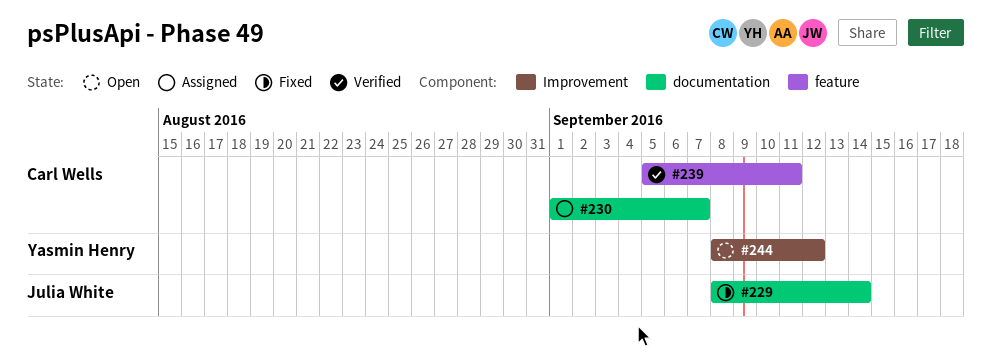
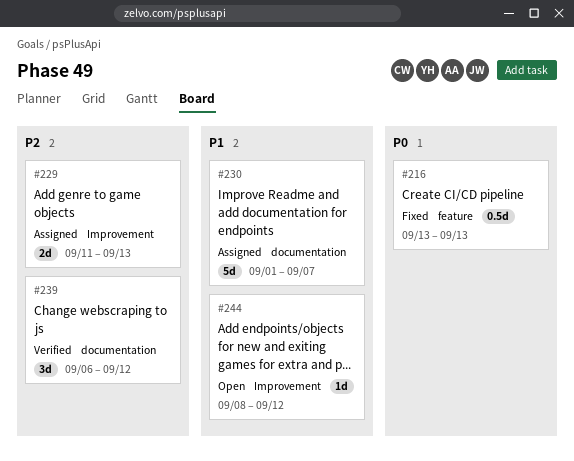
#216: none -> present
#229, status: Fixed -> Assigned
#229, label: documentation -> Improvement
#229, start: Sep 8 -> Sep 11
#229, due: Sep 14 -> Sep 13
#239, label: feature -> documentation
#239, start: Sep 5 -> Sep 6
#239, due: Sep 11 -> Sep 12

